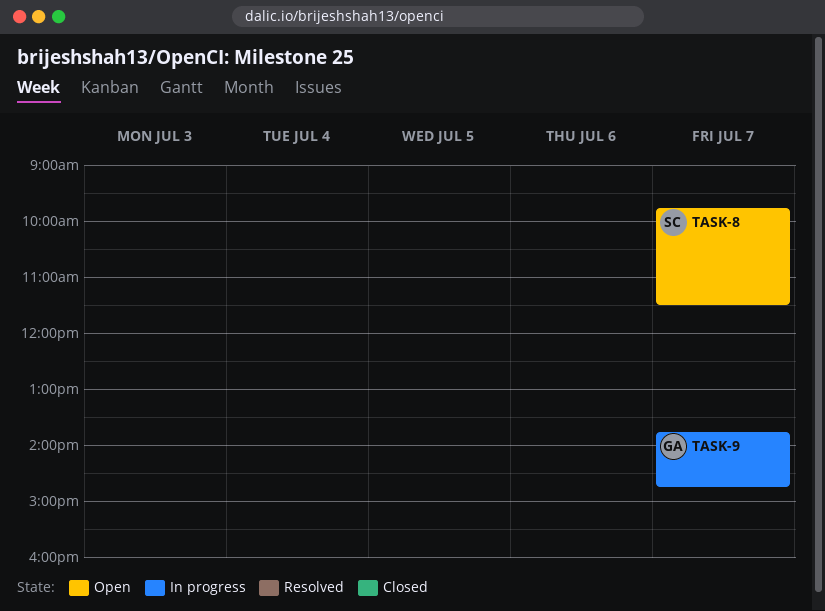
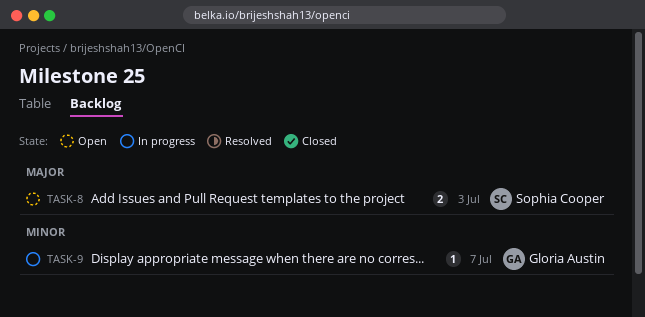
TASK-8, day: Jul 7 -> Jul 3

